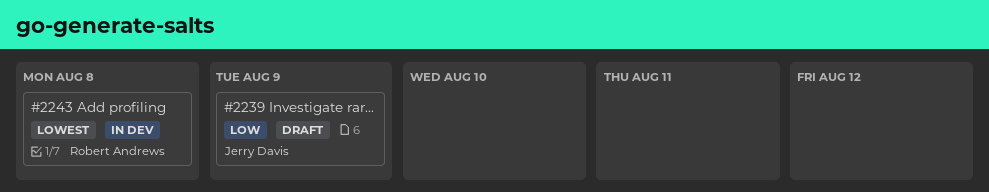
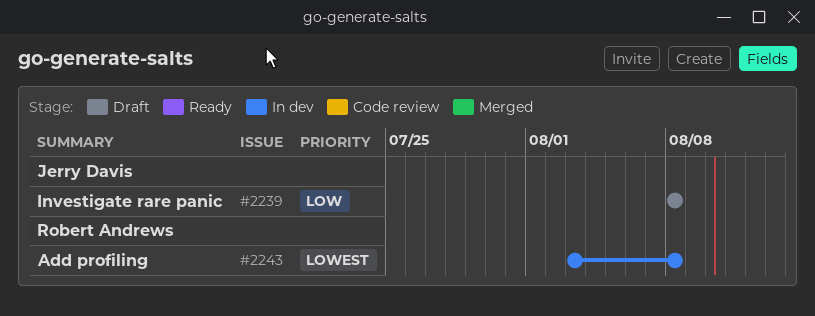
#2239, due: Aug 9 -> Aug 8

